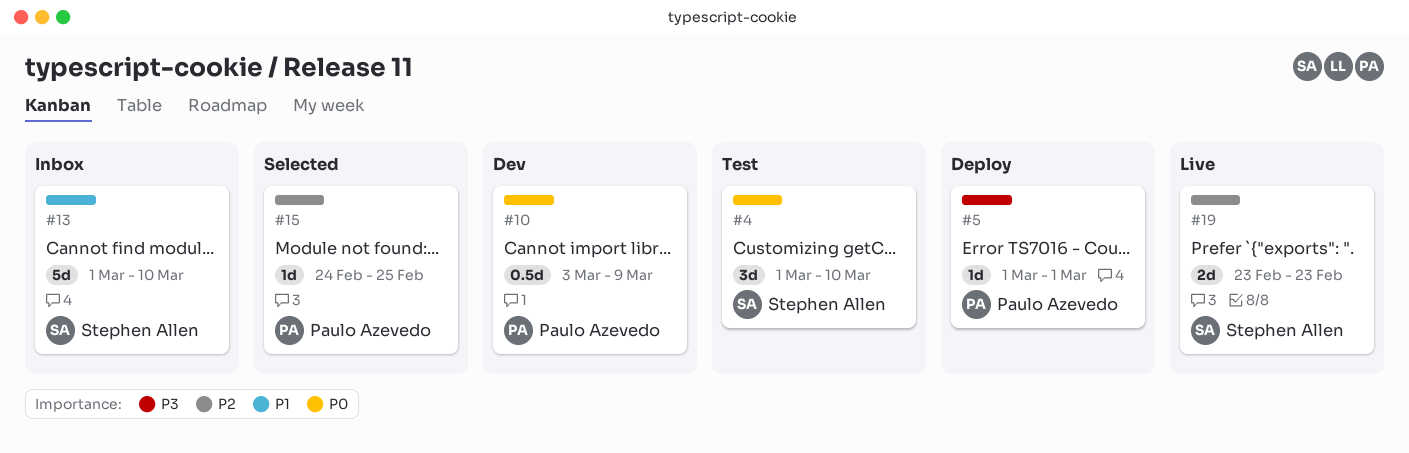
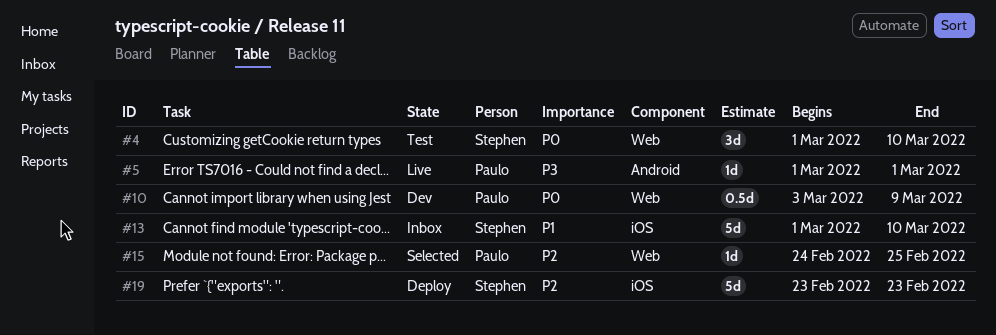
#5, status: Deploy -> Live
#19, status: Live -> Deploy
#19, estimate: 2d -> 5d

